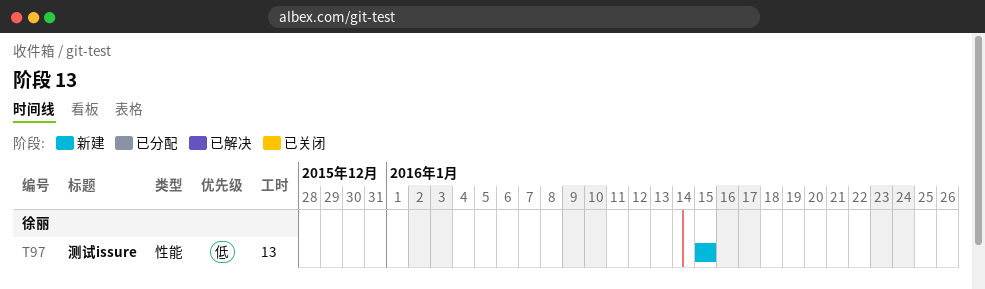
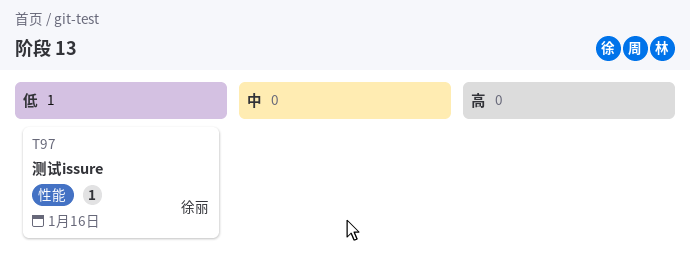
T97, estimate: 13 -> 1
T97, due: Jan 15 -> Jan 16

